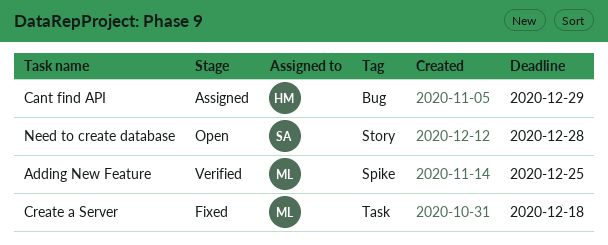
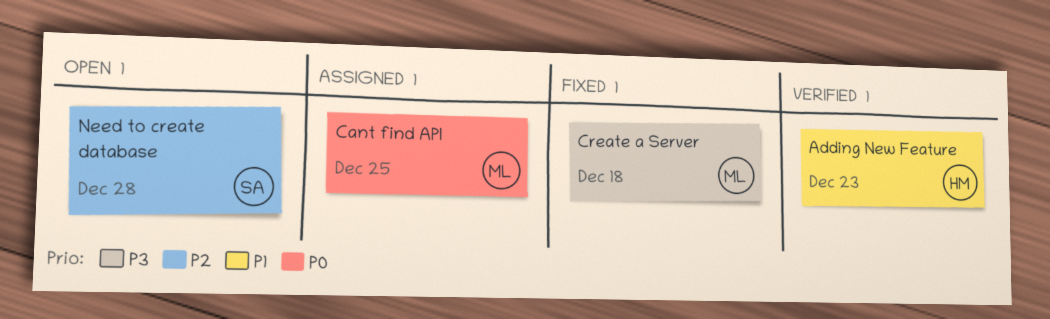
Adding New Feature, owner: ML -> HM
Adding New Feature, due: Dec 25 -> Dec 23
Cant find API, owner: HM -> ML
Cant find API, due: Dec 29 -> Dec 25

